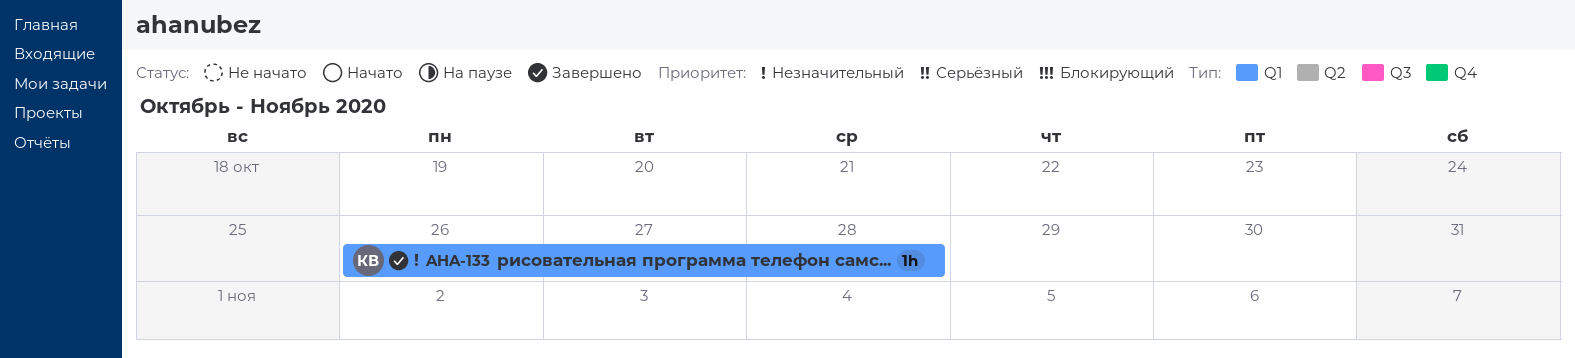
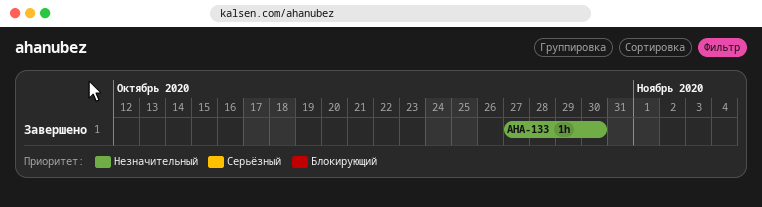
AHA-133, start: Oct 26 -> Oct 27
AHA-133, due: Oct 28 -> Oct 30

